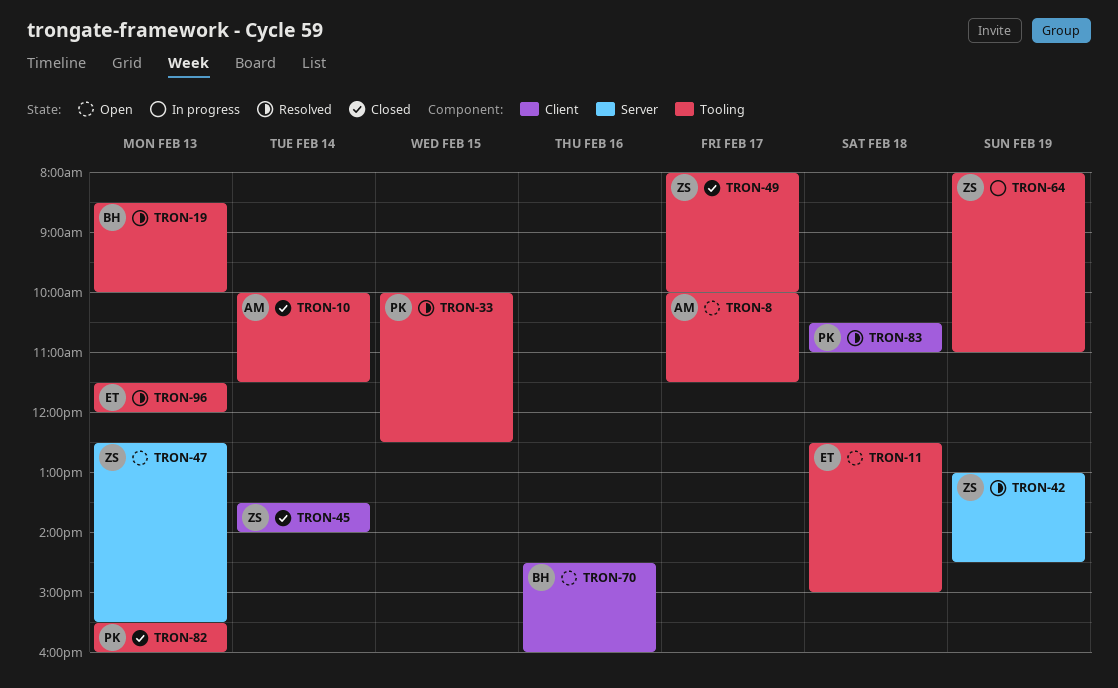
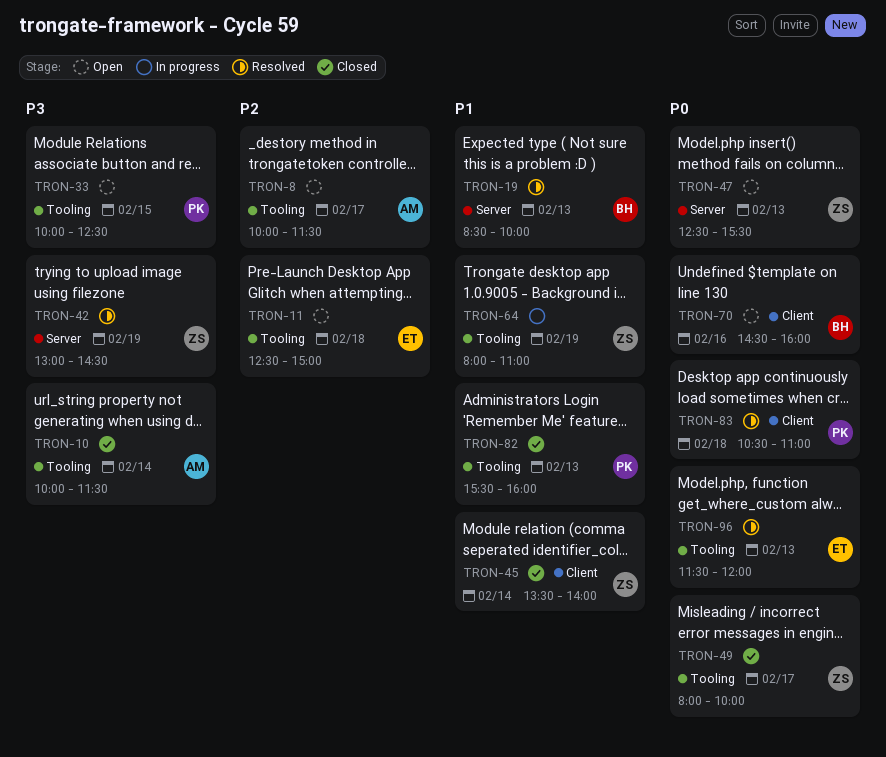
TRON-19, label: Tooling -> Server
TRON-33, status: Resolved -> Open

